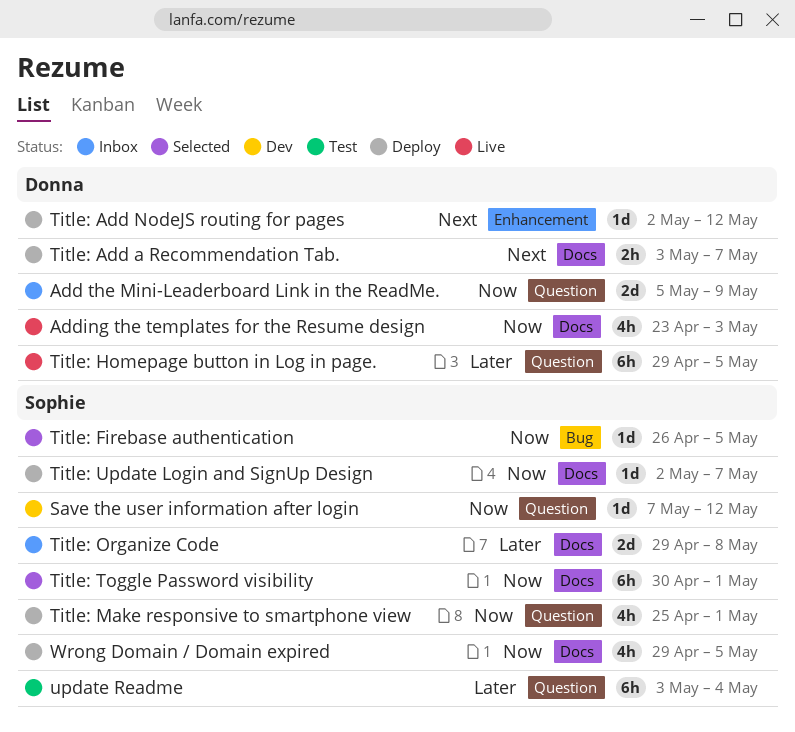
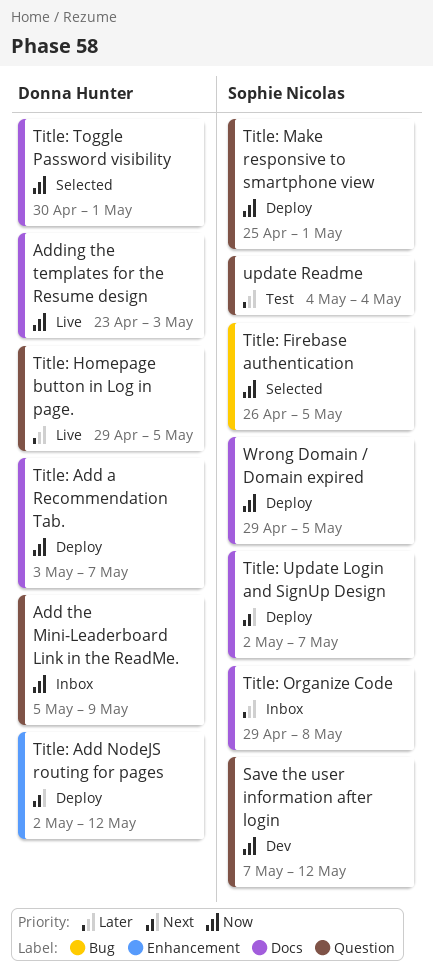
Title: Add a Recommendation Tab., priority: Next -> Now
Title: Toggle Password visibility, owner: Sophie Nicolas -> Donna Hunter
Title: Update Login and SignUp Design, priority: Now -> Next
update Readme, start: May 3 -> May 4

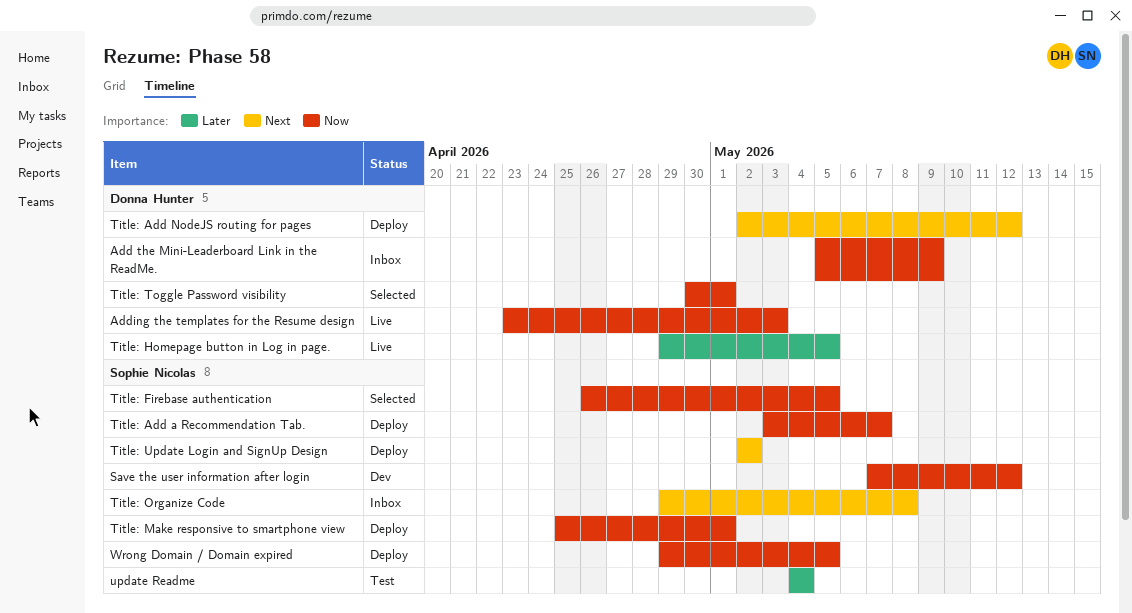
Title: Add a Recommendation Tab., owner: Donna Hunter -> Sophie Nicolas
Title: Organize Code, priority: Later -> Next
Title: Update Login and SignUp Design, due: May 7 -> May 2

